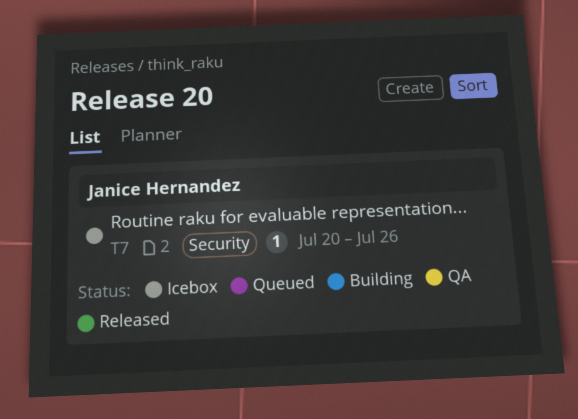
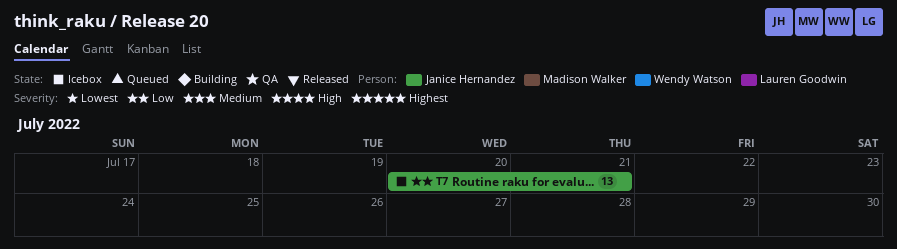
T7, estimate: 1 -> 13
T7, due: Jul 26 -> Jul 21

